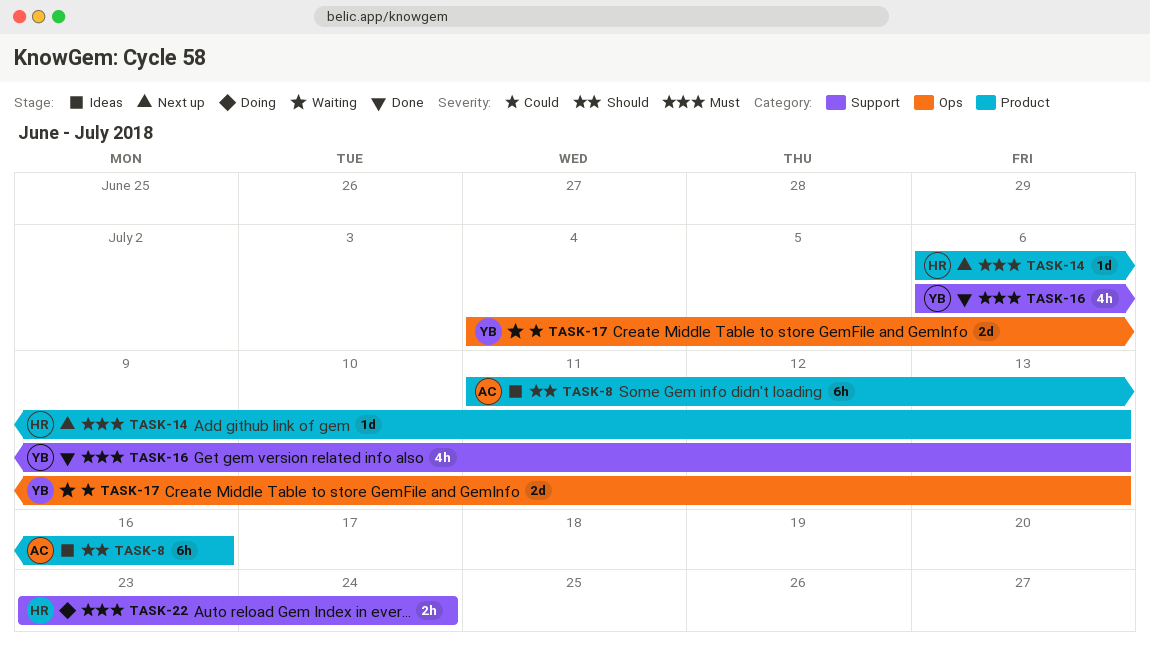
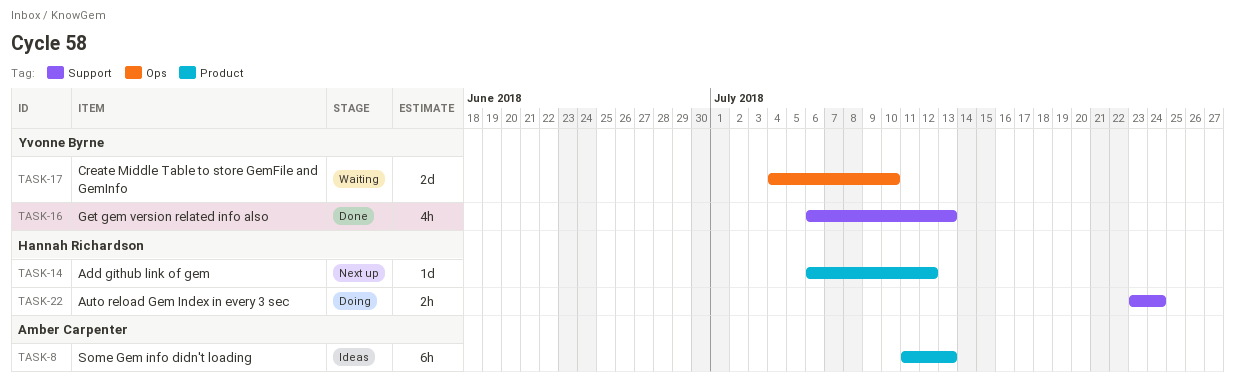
TASK-8, due: Jul 16 -> Jul 13
TASK-14, due: Jul 13 -> Jul 12
TASK-17, due: Jul 13 -> Jul 10

